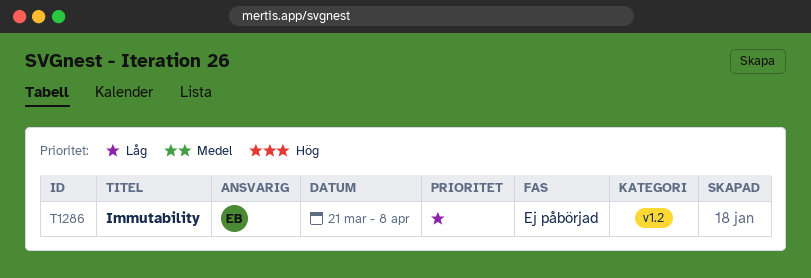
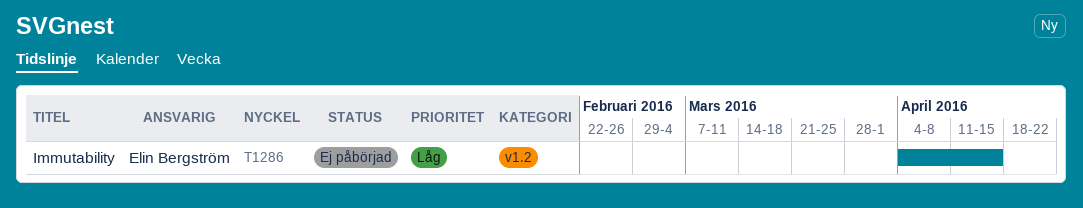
T1286, start: Mar 21 -> Apr 4
T1286, due: Apr 8 -> Apr 15

